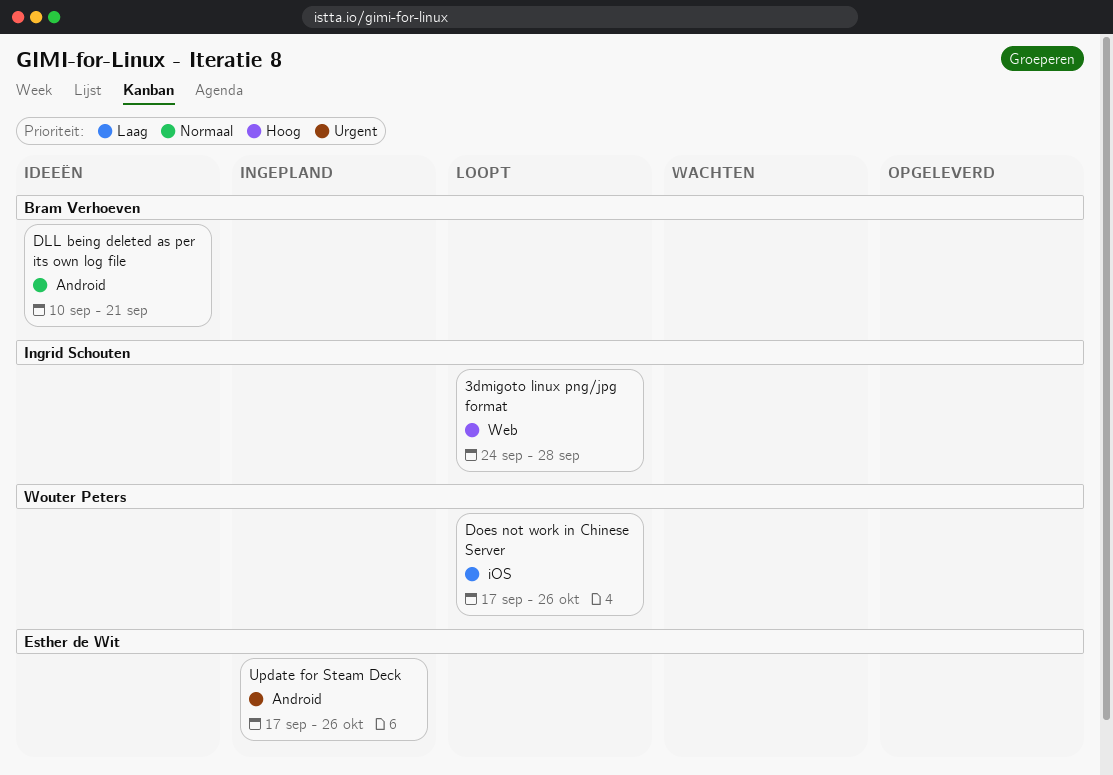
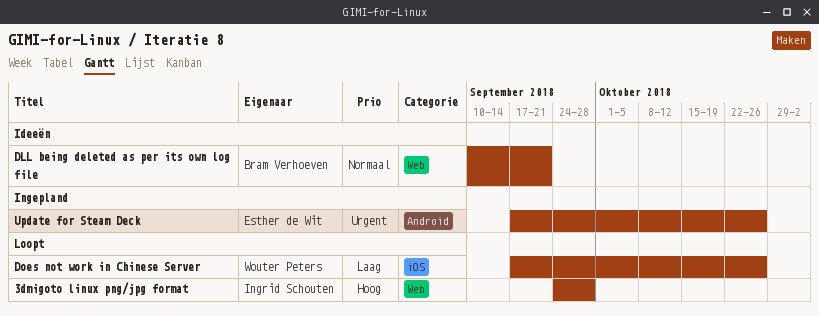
DLL being deleted as per its own log file, label: Android -> Web

